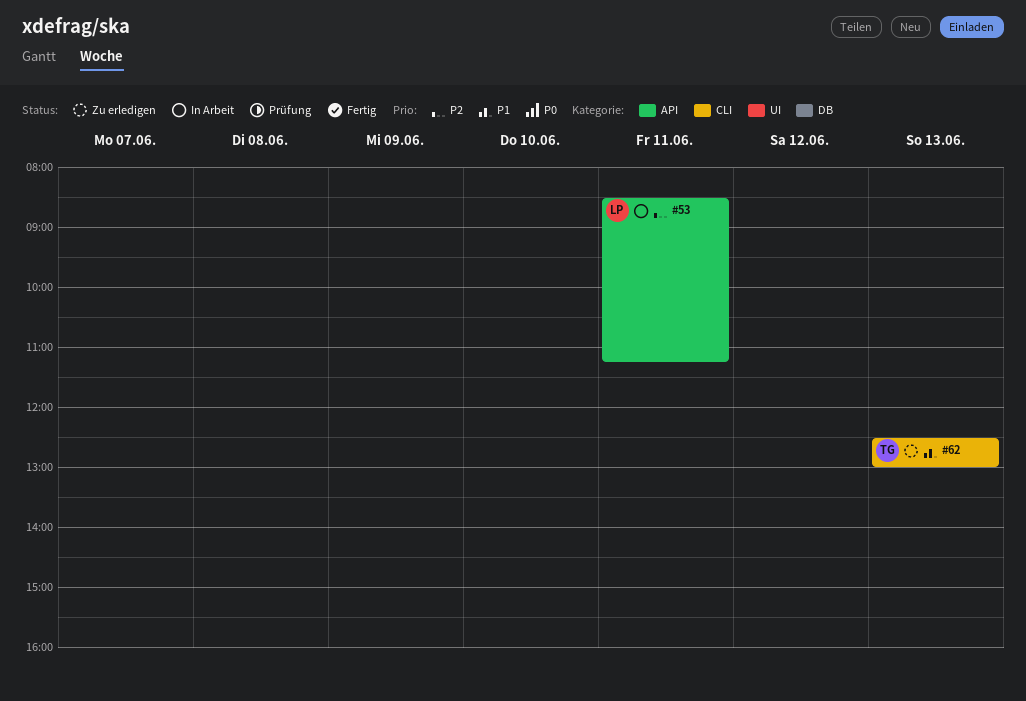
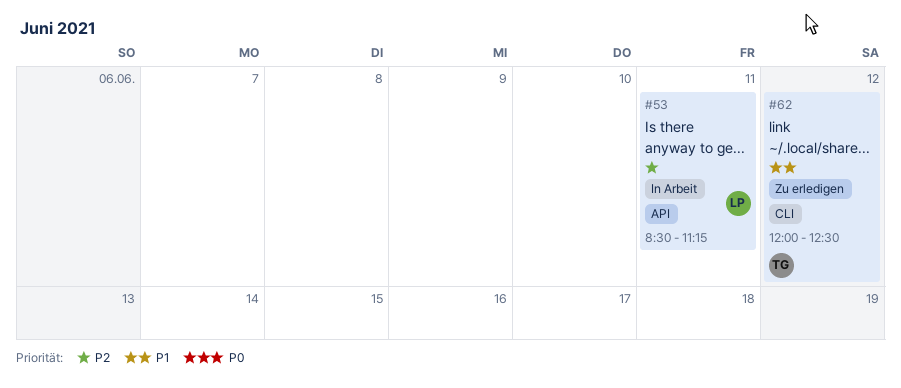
#62, day: Jun 13 -> Jun 12
#62, begins: 12:30 -> 12:00
#62, ends: 13:00 -> 12:30

